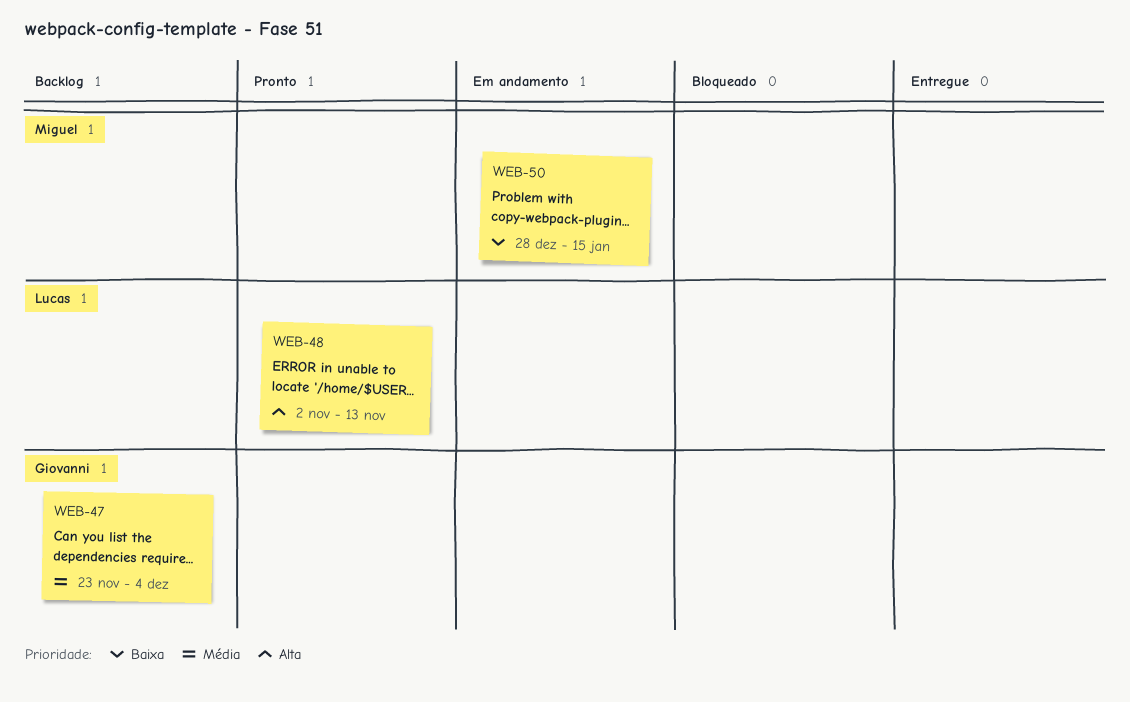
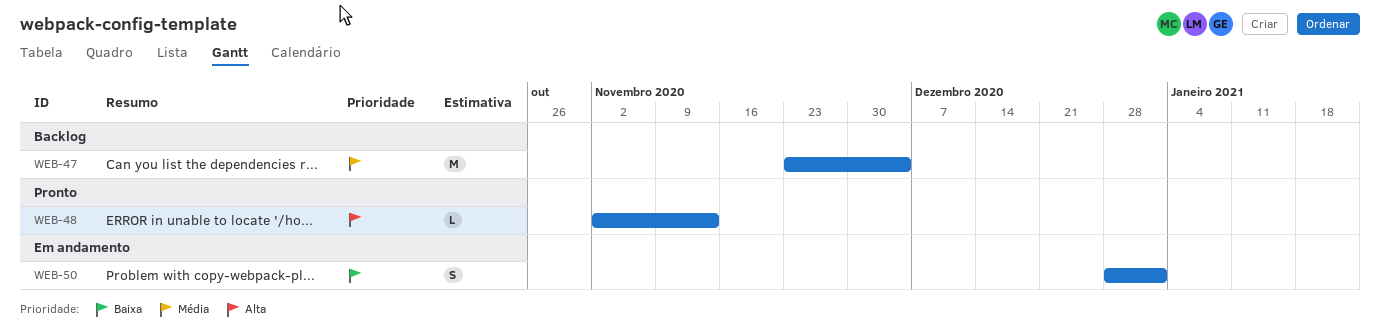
WEB-50, due: Jan 15 -> Jan 1

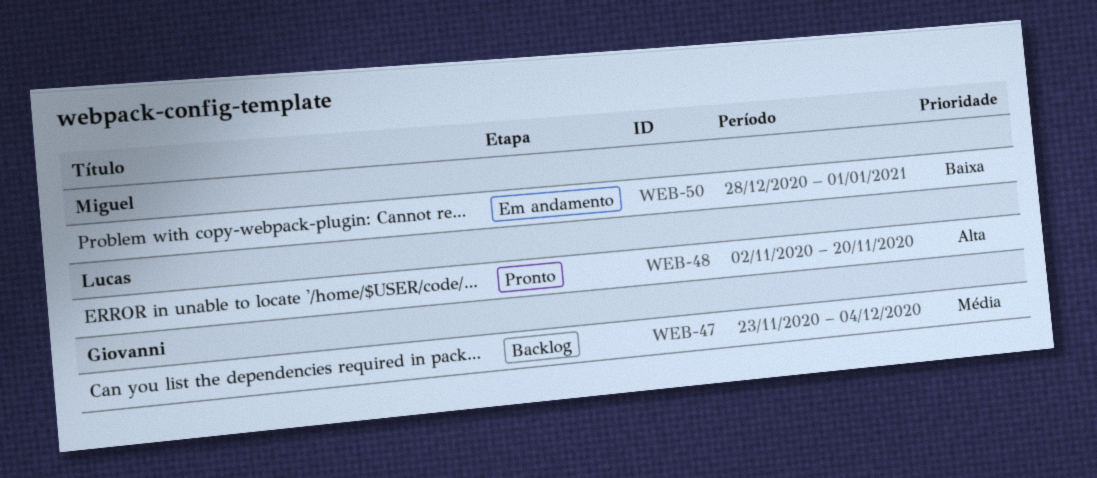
WEB-48, due: Nov 13 -> Nov 20

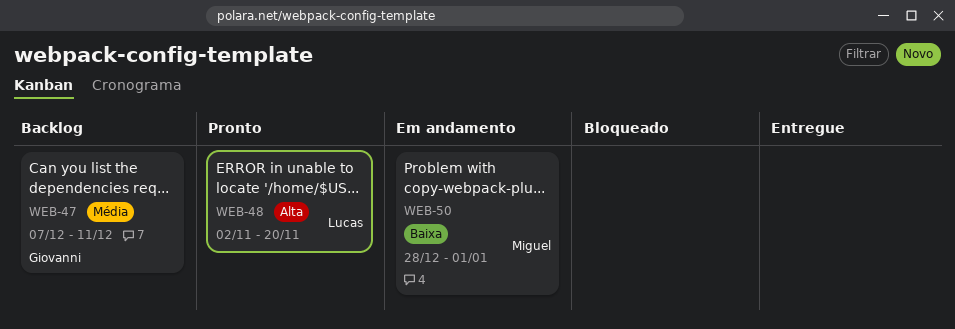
WEB-47, start: Nov 23 -> Dec 7
WEB-47, due: Dec 4 -> Dec 11

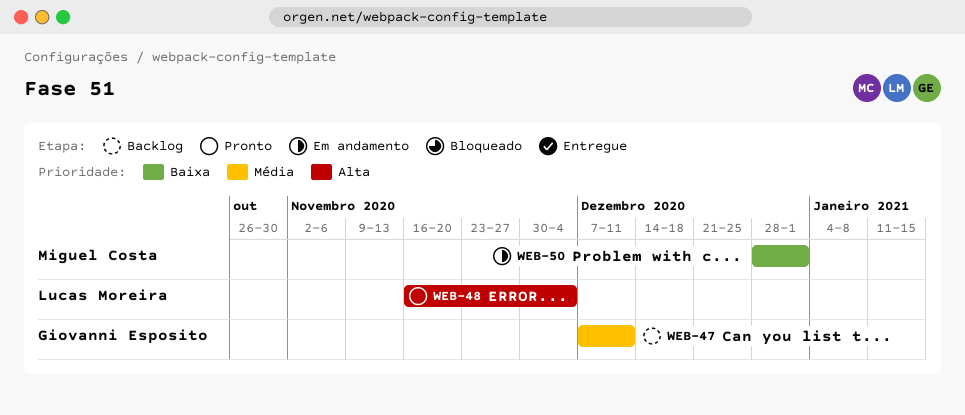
WEB-48, start: Nov 2 -> Nov 16
WEB-48, due: Nov 20 -> Dec 4

